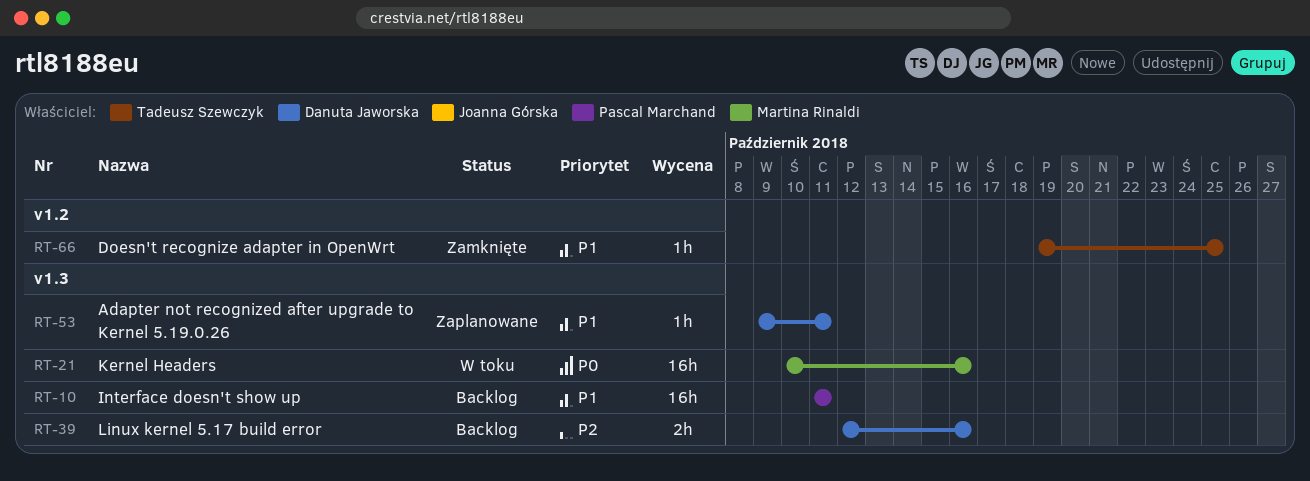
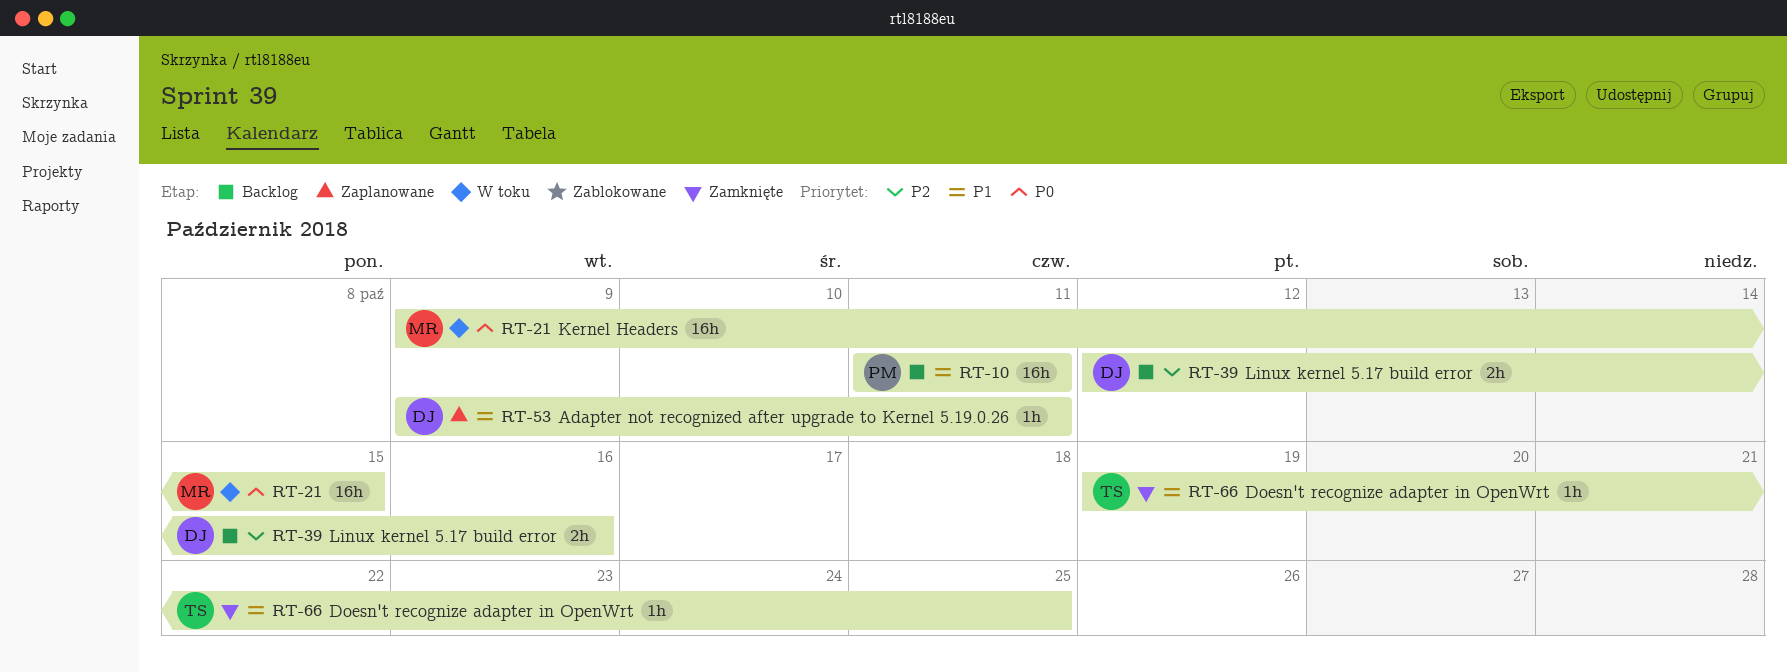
RT-21, start: Oct 10 -> Oct 9
RT-21, due: Oct 16 -> Oct 15

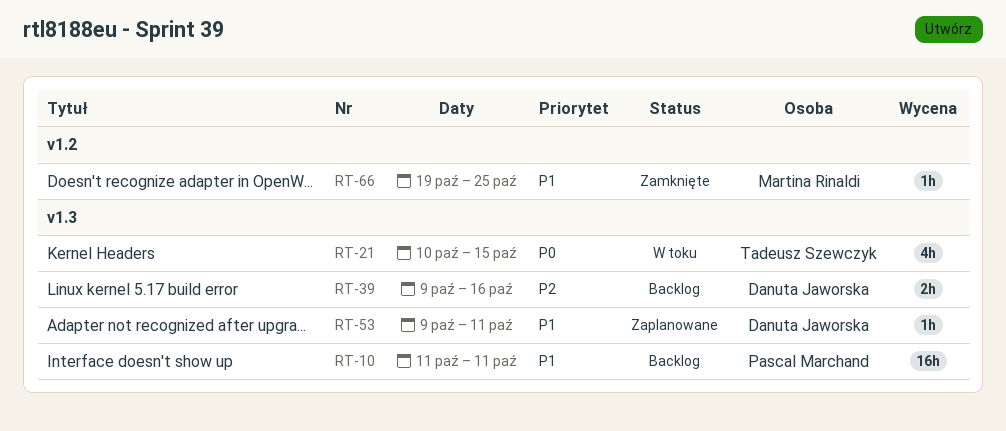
RT-21, owner: Martina Rinaldi -> Tadeusz Szewczyk
RT-21, estimate: 16h -> 4h
RT-21, start: Oct 9 -> Oct 10
RT-39, start: Oct 12 -> Oct 9
RT-66, owner: Tadeusz Szewczyk -> Martina Rinaldi

